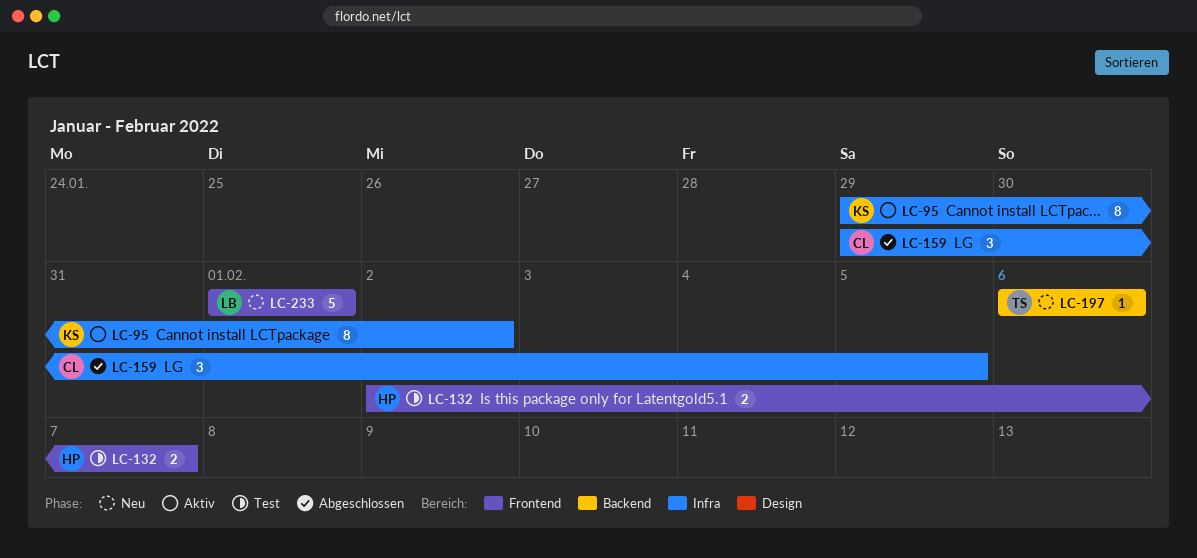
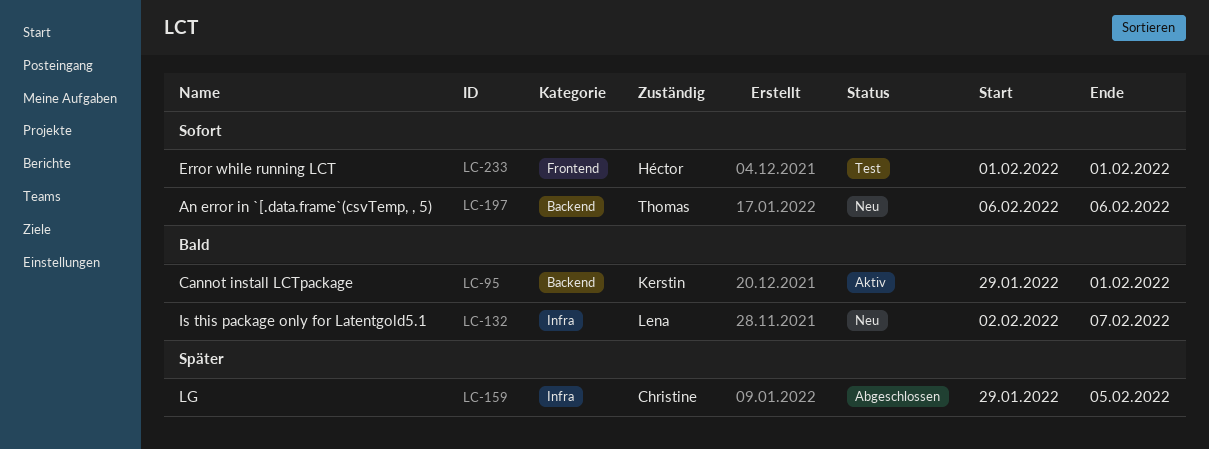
LC-95, label: Infra -> Backend
LC-95, due: Feb 2 -> Feb 1
LC-132, status: Test -> Neu
LC-132, owner: Héctor -> Lena
LC-132, label: Frontend -> Infra
LC-233, status: Neu -> Test
LC-233, owner: Lena -> Héctor

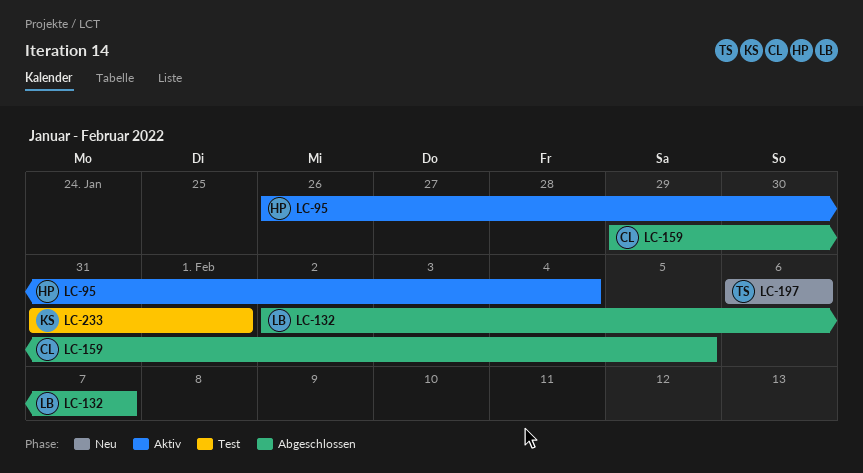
LC-95, owner: Kerstin -> Héctor
LC-95, start: Jan 29 -> Jan 26
LC-95, due: Feb 1 -> Feb 4
LC-132, status: Neu -> Abgeschlossen
LC-233, owner: Héctor -> Kerstin
LC-233, start: Feb 1 -> Jan 31

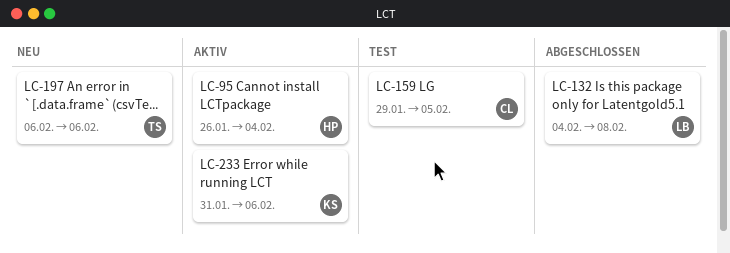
LC-132, start: Feb 2 -> Feb 4
LC-132, due: Feb 7 -> Feb 8
LC-159, status: Abgeschlossen -> Test
LC-233, status: Test -> Aktiv
LC-233, due: Feb 1 -> Feb 6

